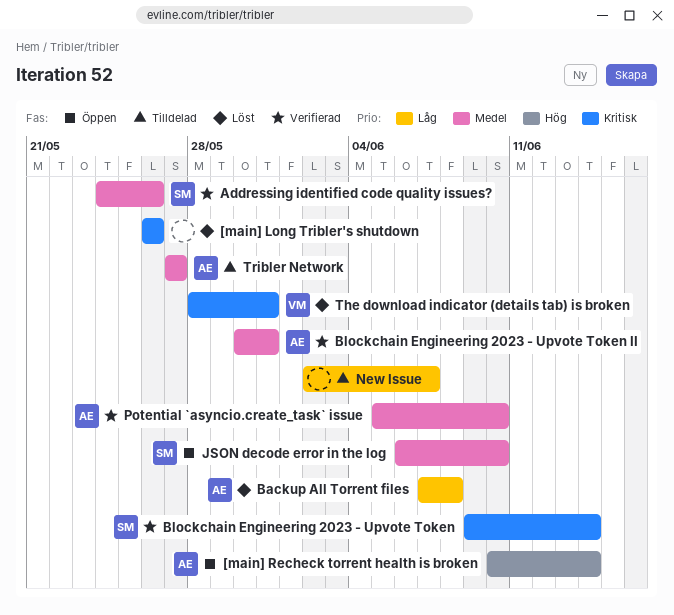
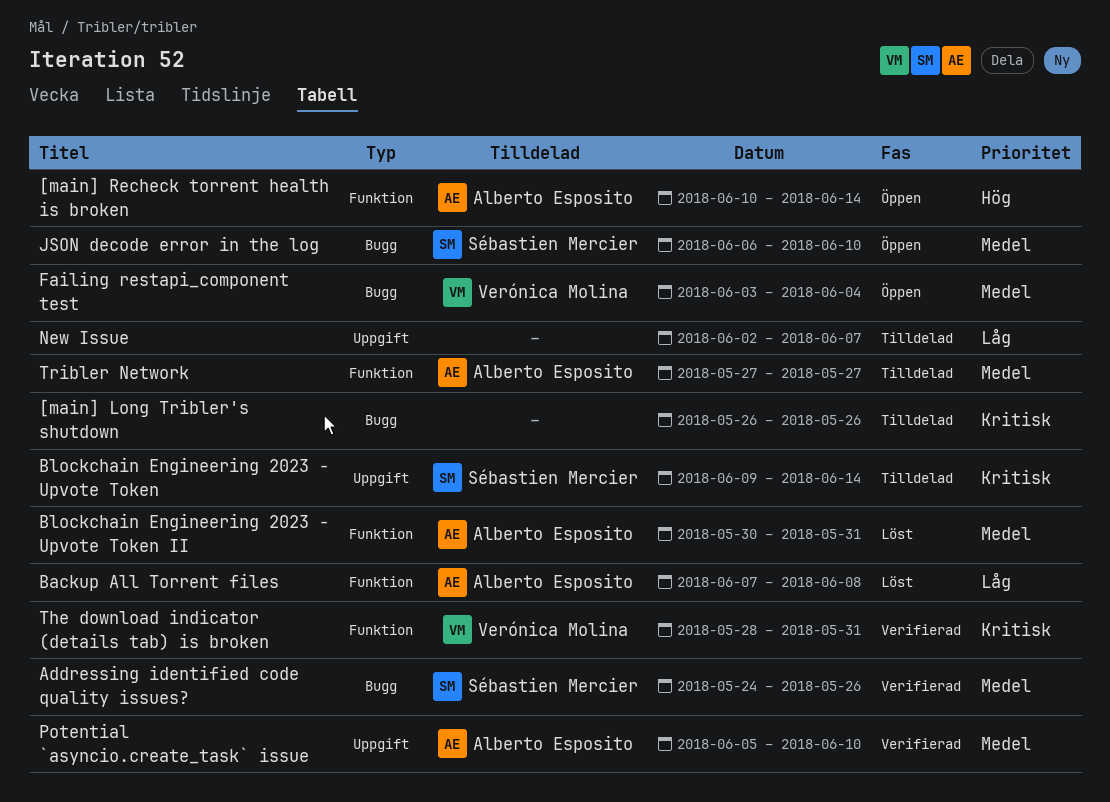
[main] Long Tribler's shutdown, status: Löst -> Tilldelad
Blockchain Engineering 2023 - Upvote Token, status: Verifierad -> Tilldelad
Blockchain Engineering 2023 - Upvote Token II, status: Verifierad -> Löst
Failing restapi_component test: none -> present
The download indicator (details tab) is broken, status: Löst -> Verifierad

